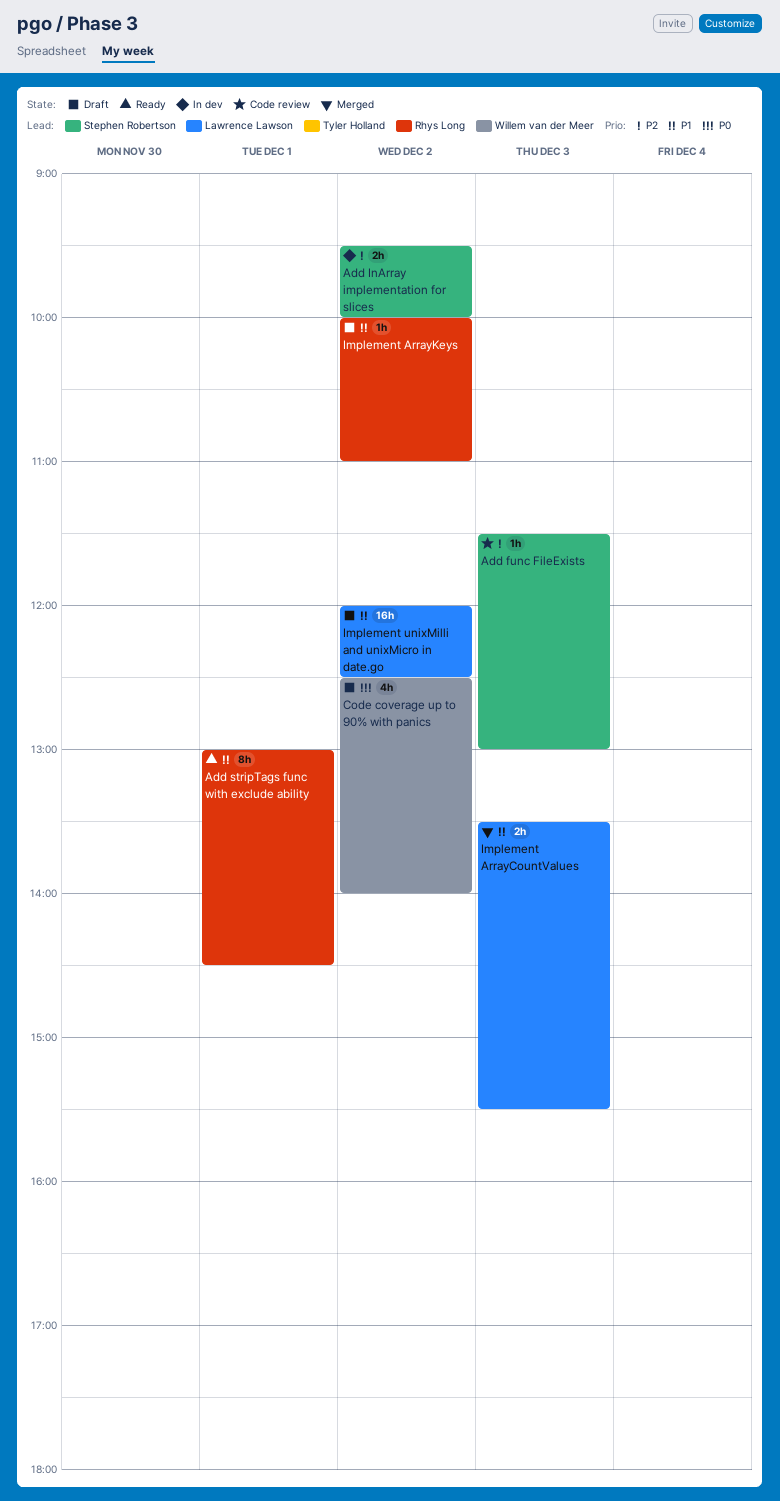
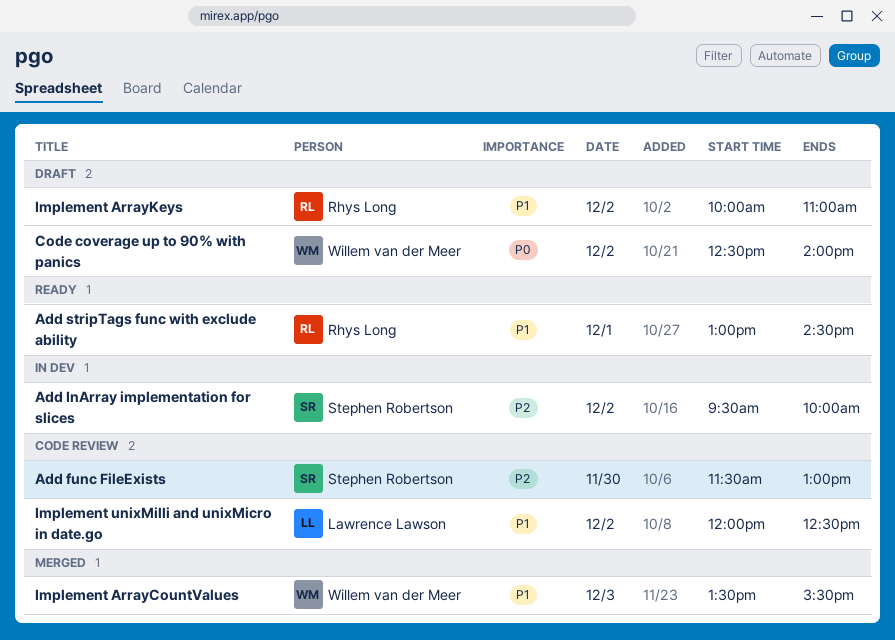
Add func FileExists, day: Dec 3 -> Nov 30
Implement ArrayCountValues, owner: Lawrence Lawson -> Willem van der Meer
Implement unixMilli and unixMicro in date.go, status: Draft -> Code review

